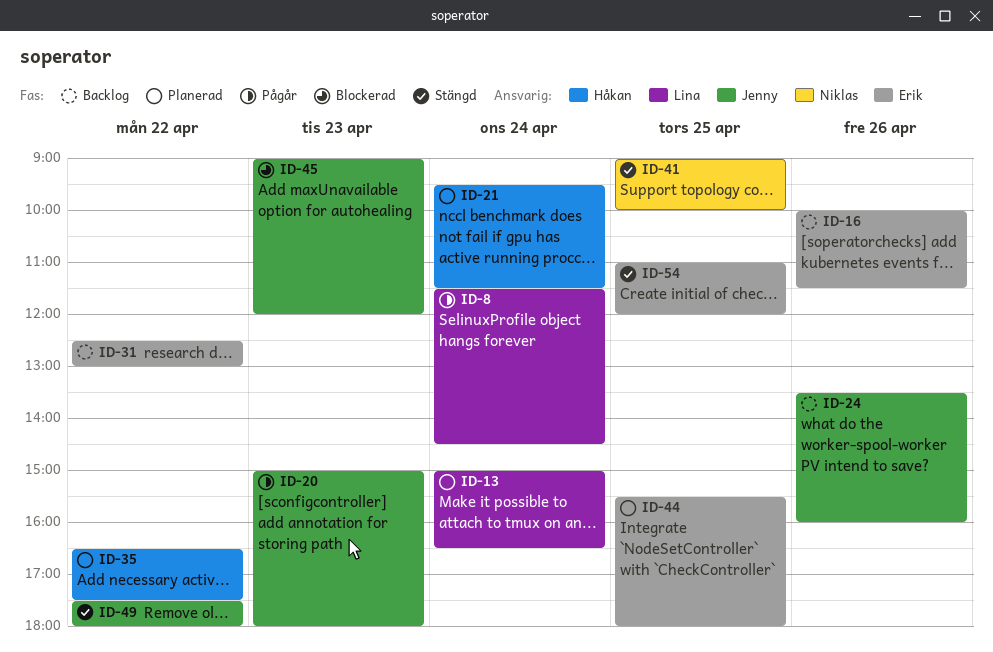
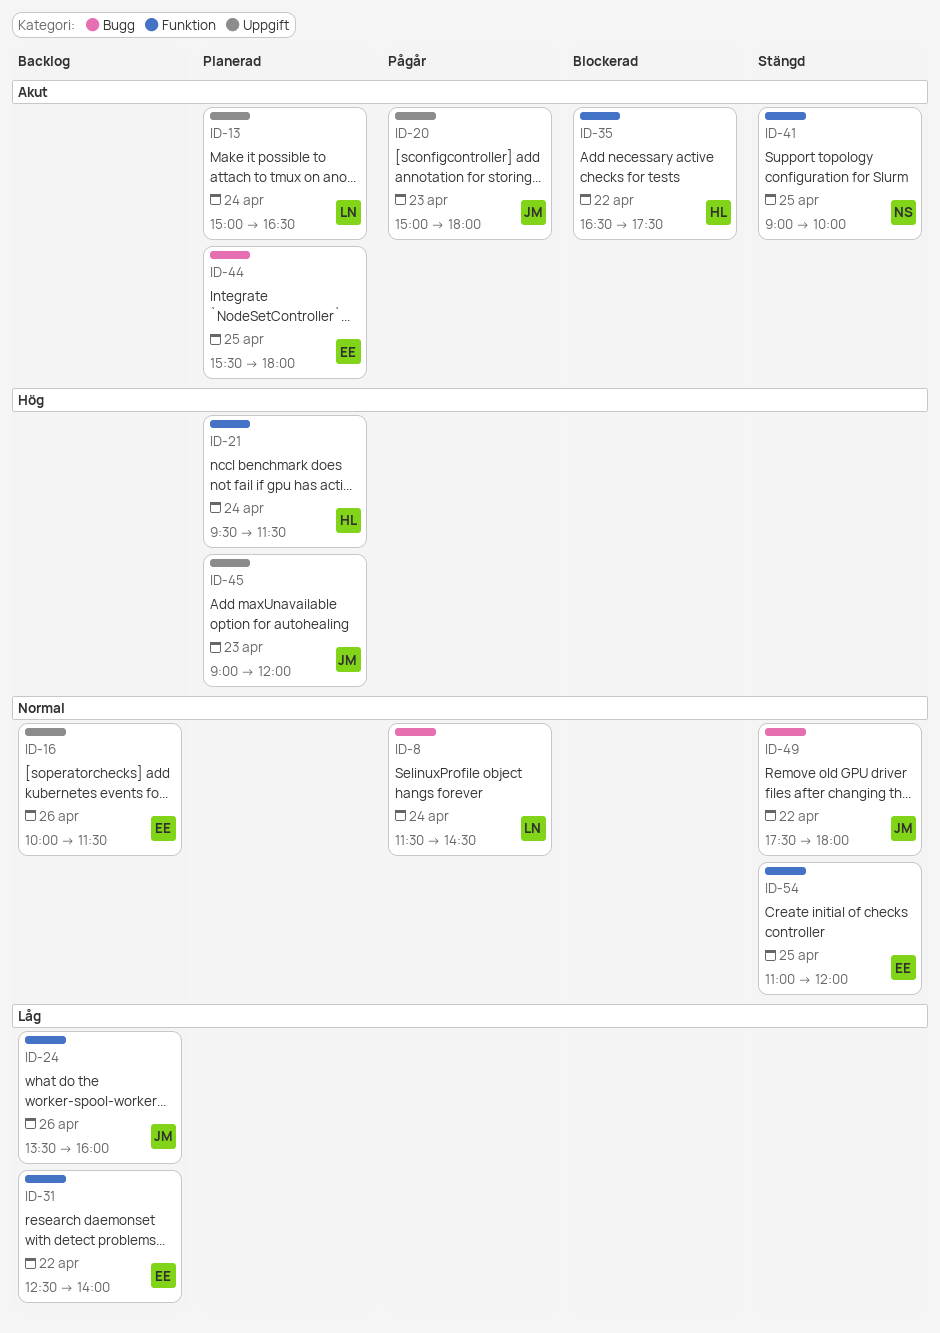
ID-31, ends: 13:00 -> 14:00
ID-35, status: Planerad -> Blockerad
ID-45, status: Blockerad -> Planerad

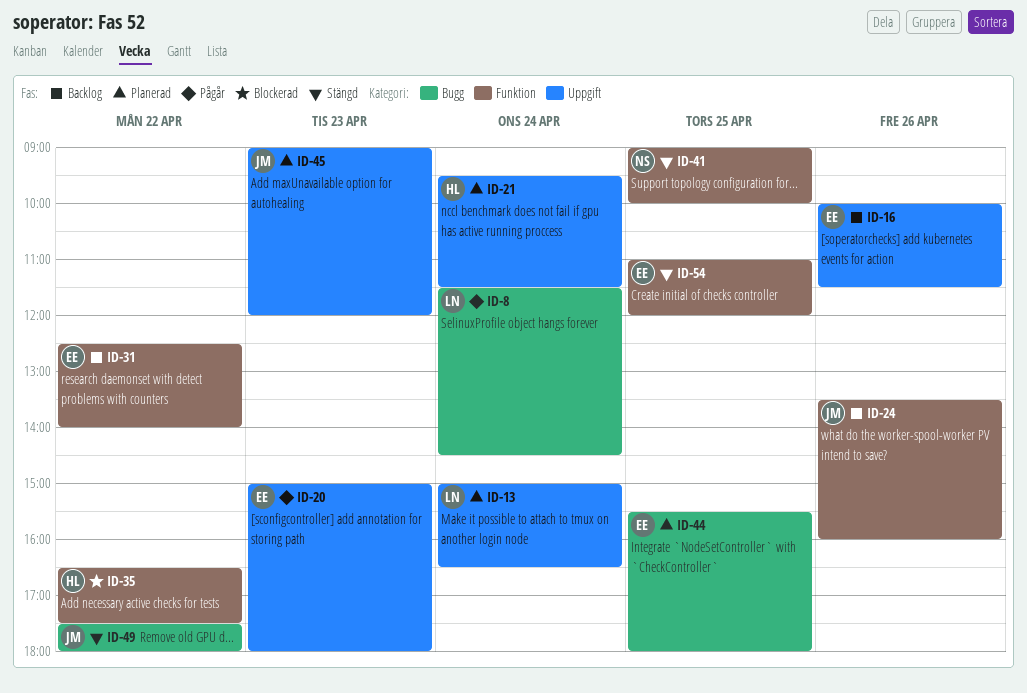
ID-20, owner: JM -> EE
ID-21, label: Funktion -> Uppgift

